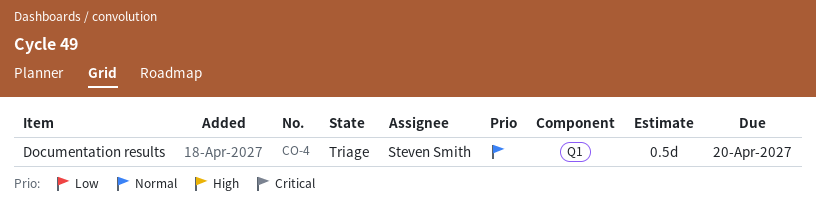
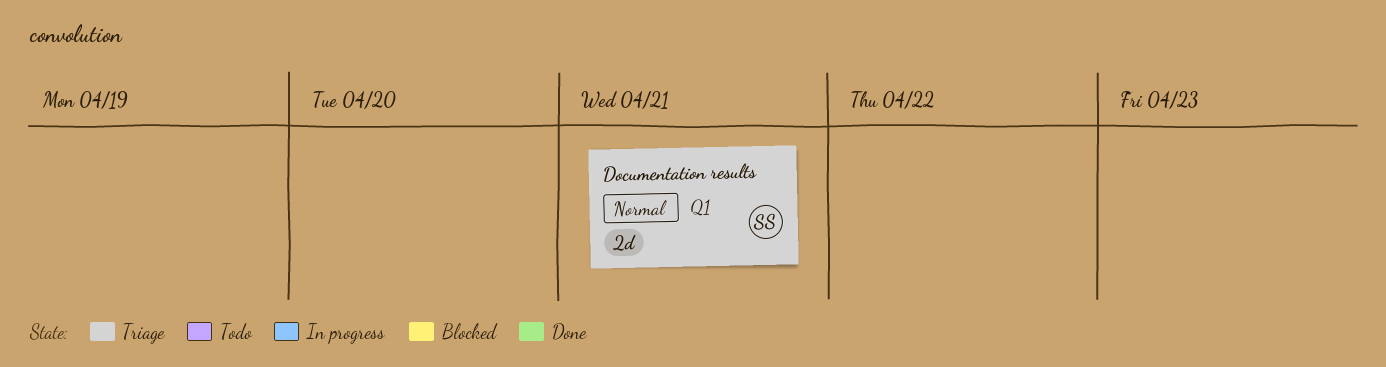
Documentation results, estimate: 0.5d -> 2d
Documentation results, due: Apr 20 -> Apr 21

